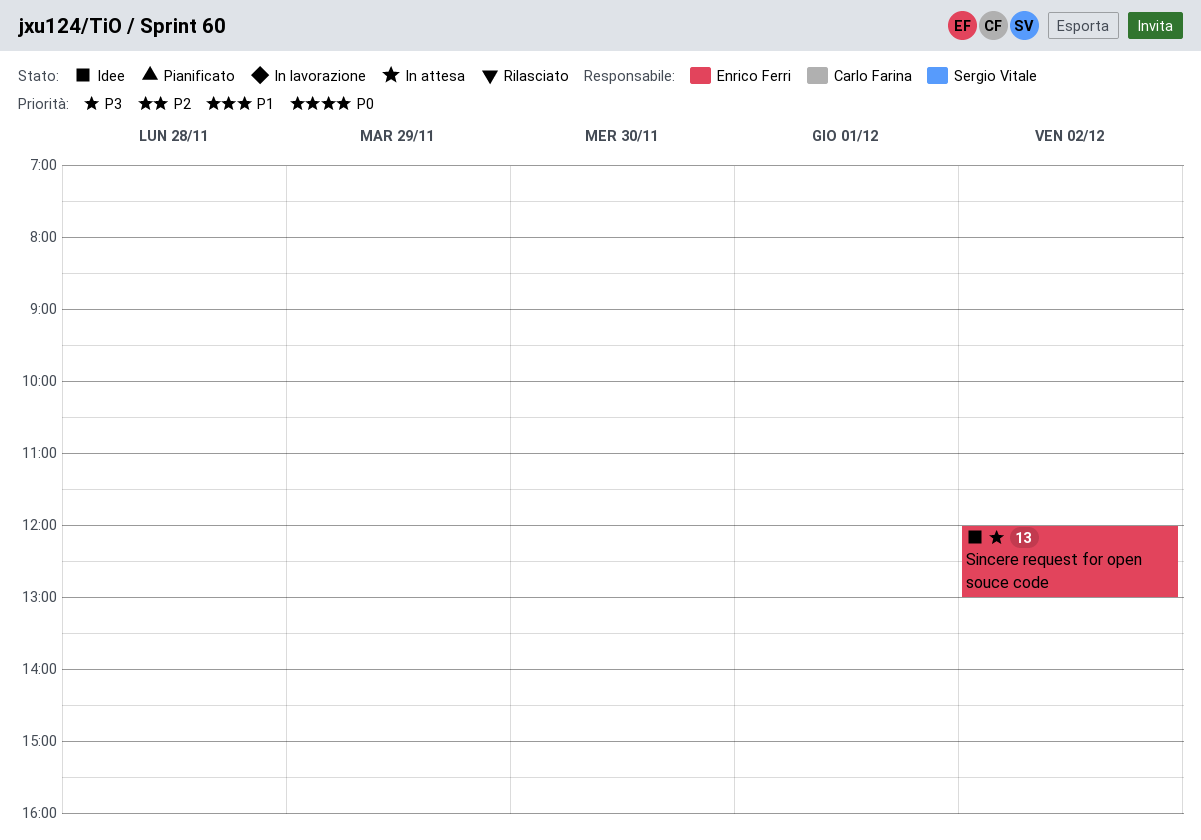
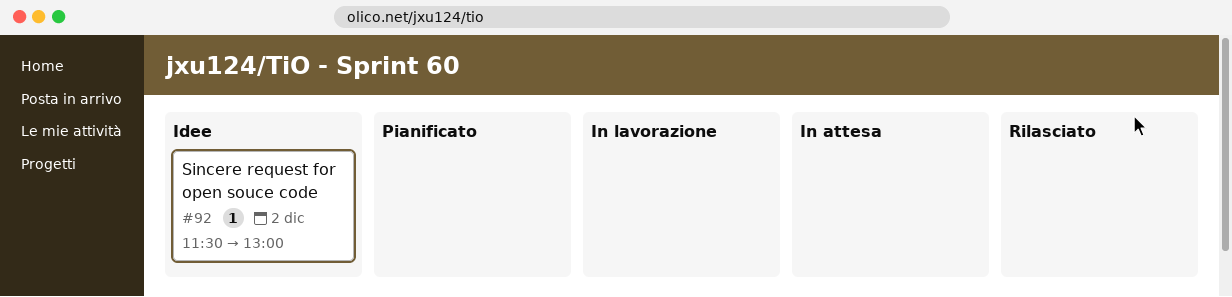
Sincere request for open souce code, estimate: 13 -> 1
Sincere request for open souce code, begins: 12:00 -> 11:30

